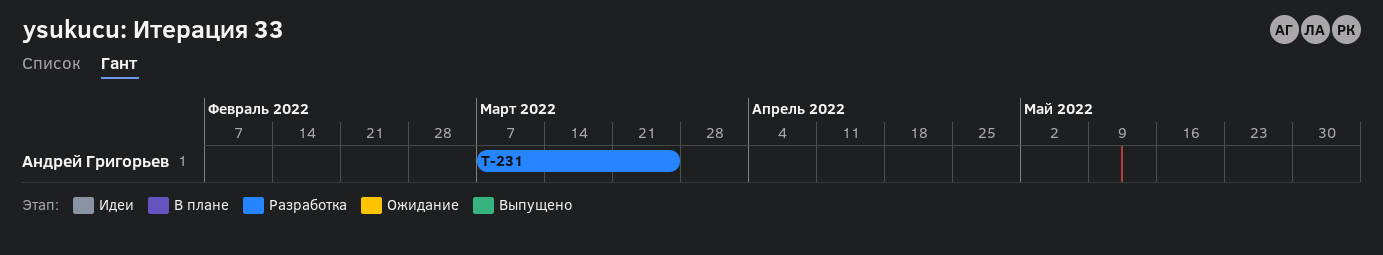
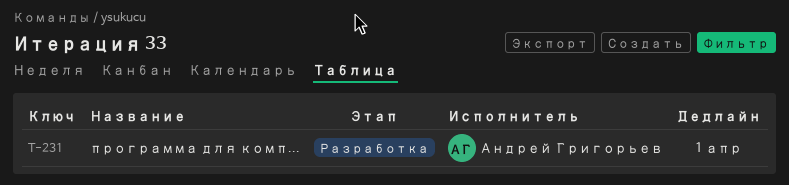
T-231, due: Mar 25 -> Apr 1

